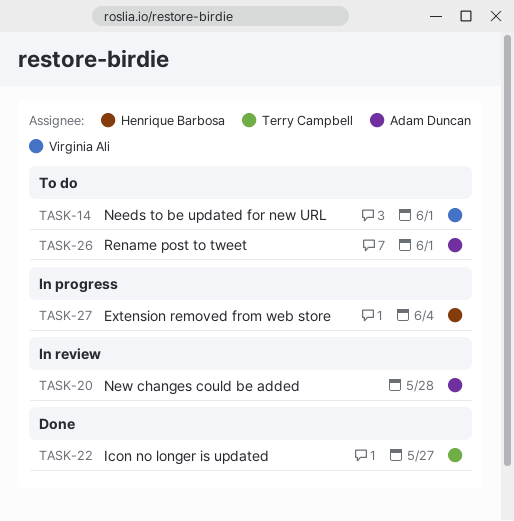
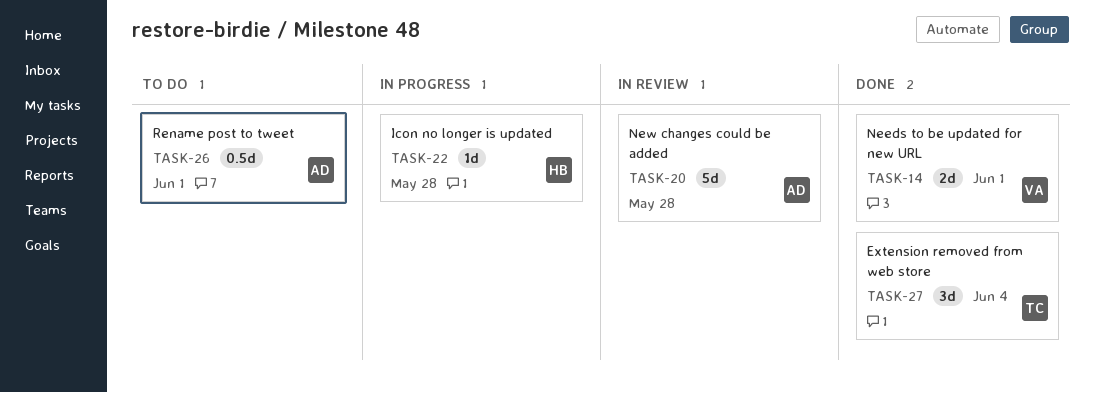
TASK-14, status: To do -> Done
TASK-22, status: Done -> In progress
TASK-22, owner: Terry Campbell -> Henrique Barbosa
TASK-22, due: May 27 -> May 28
TASK-27, status: In progress -> Done
TASK-27, owner: Henrique Barbosa -> Terry Campbell

